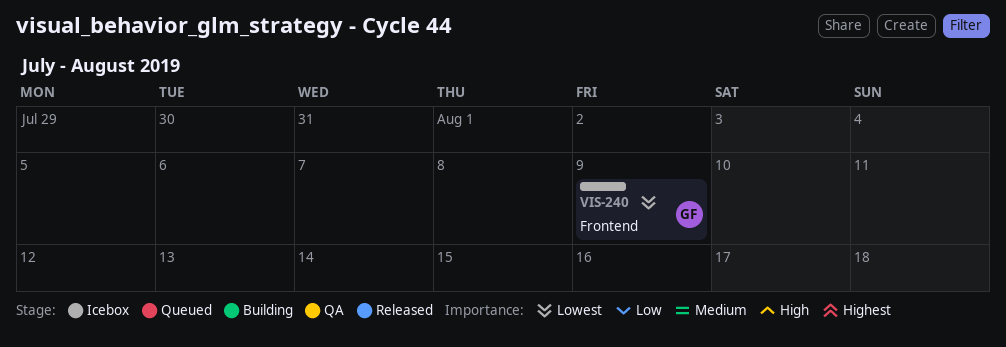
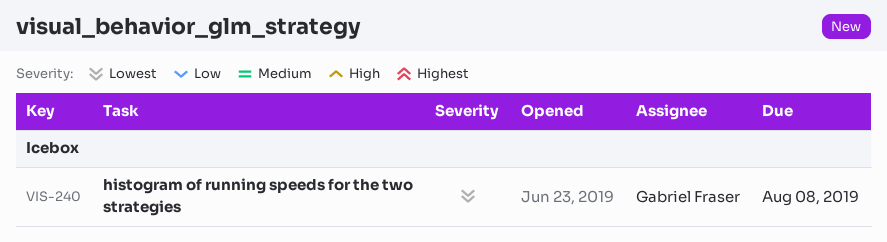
VIS-240, due: Aug 9 -> Aug 8

